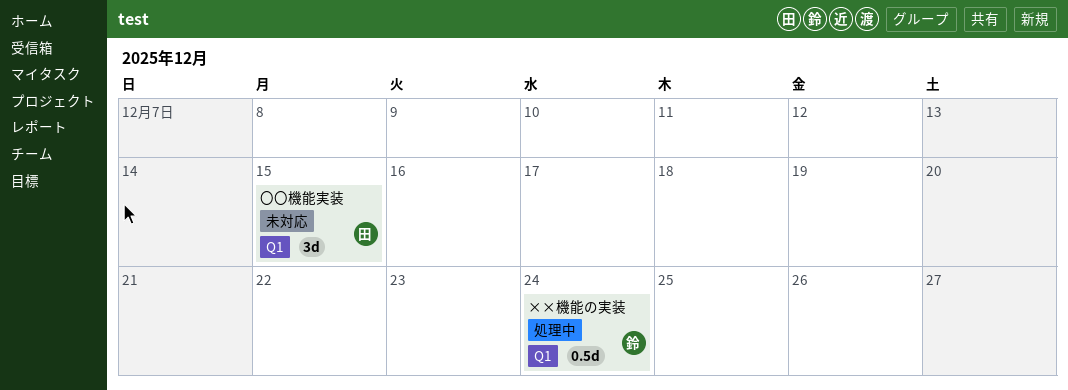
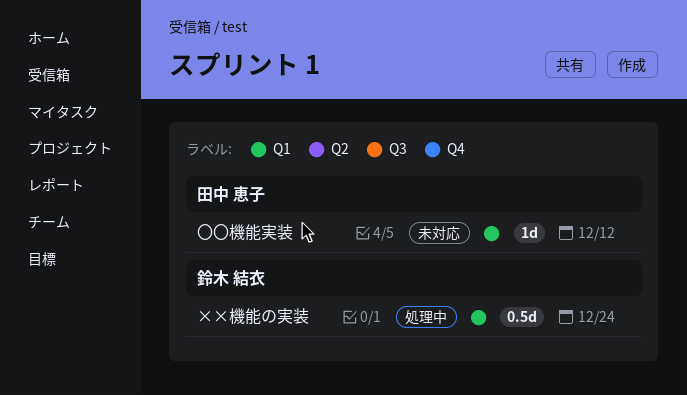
〇〇機能実装, estimate: 3d -> 1d
〇〇機能実装, due: Dec 15 -> Dec 12

